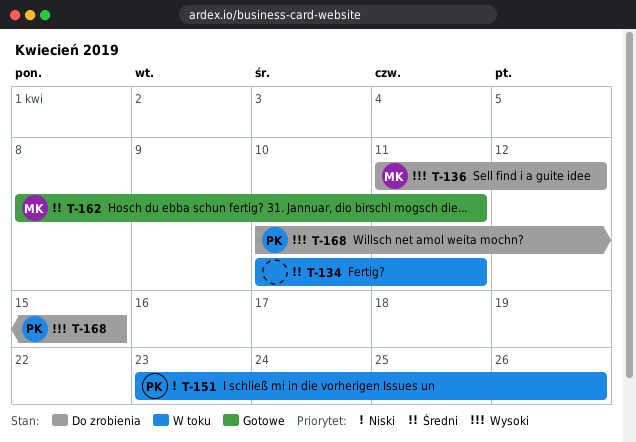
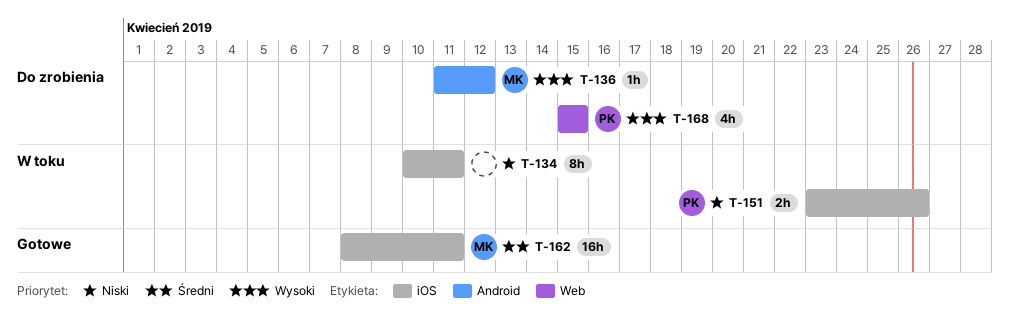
T-134, priority: Średni -> Niski
T-168, start: Apr 10 -> Apr 15

